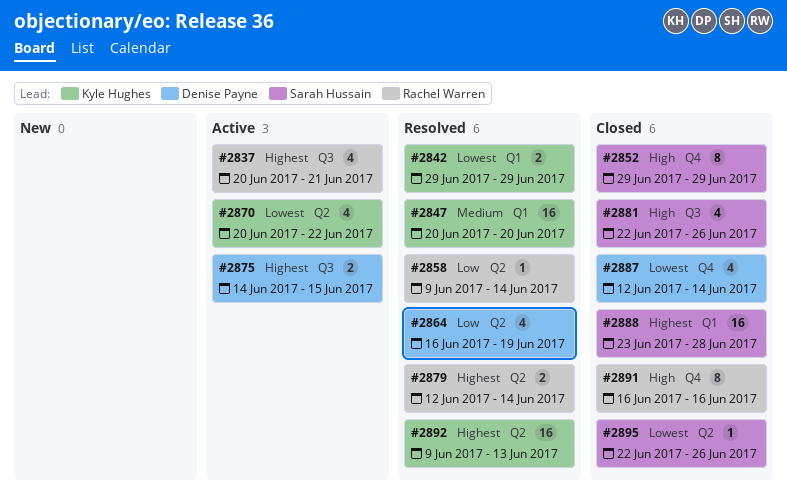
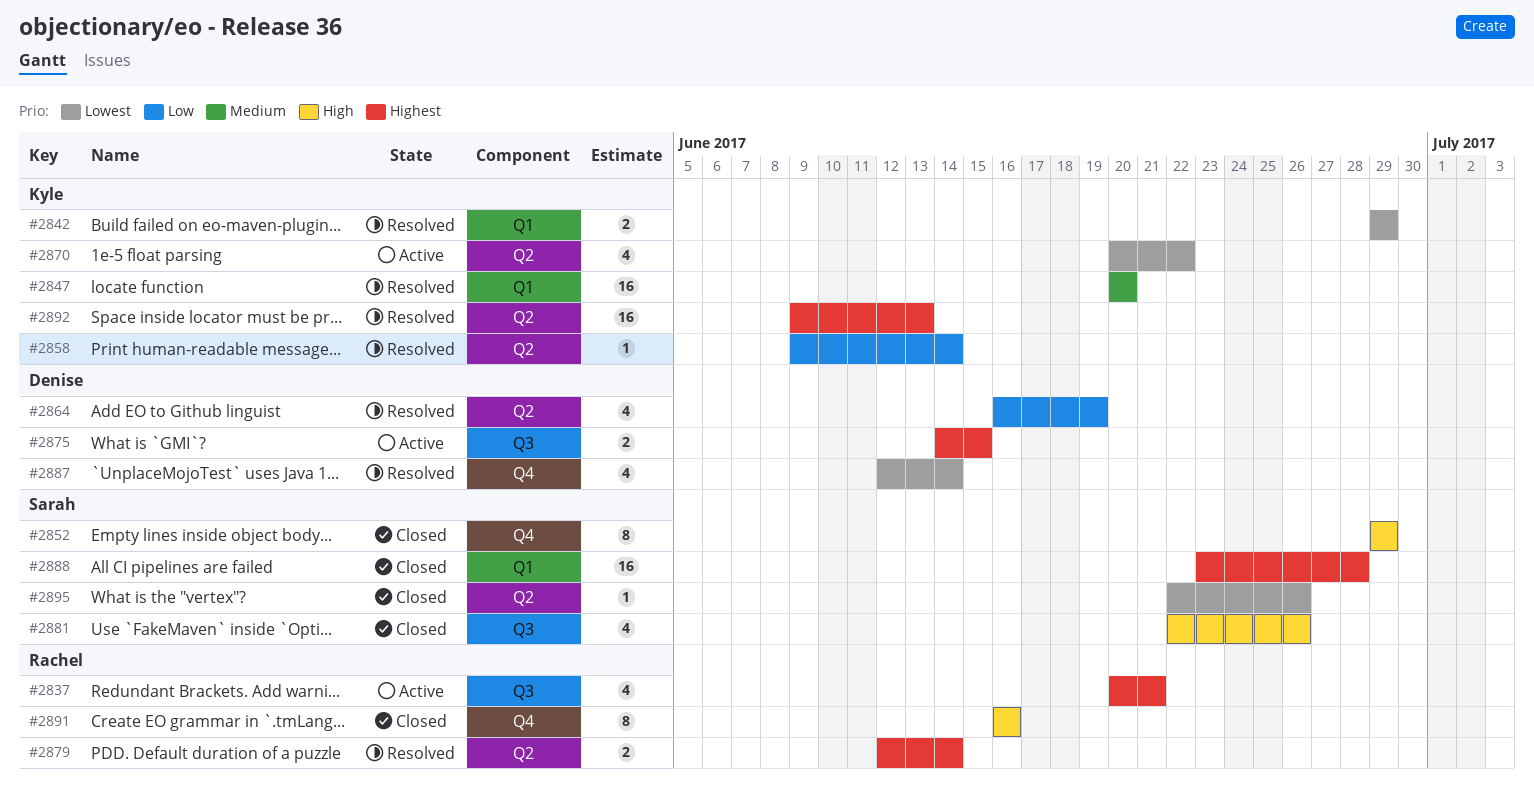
#2858, owner: Rachel Warren -> Kyle Hughes
#2887, status: Closed -> Resolved

